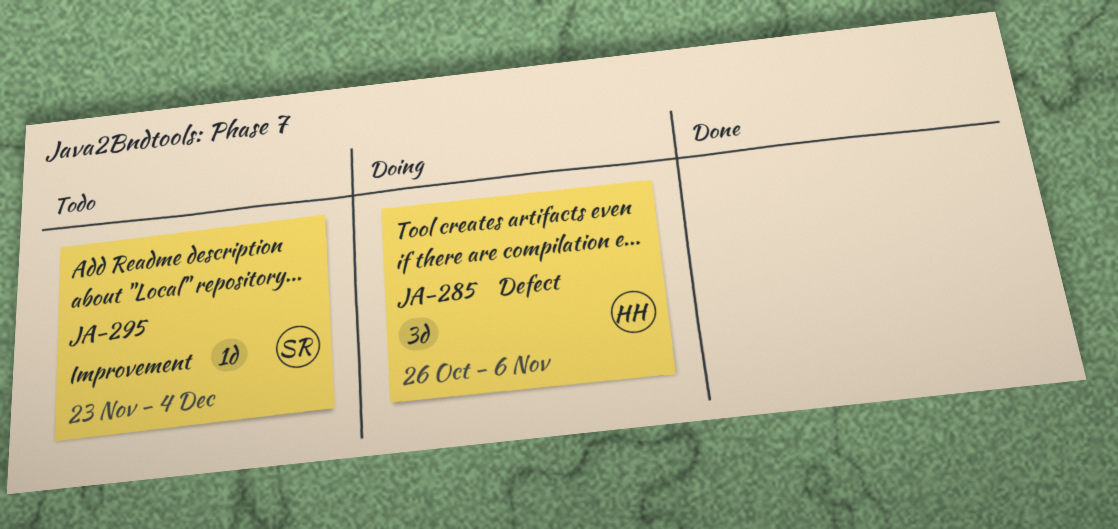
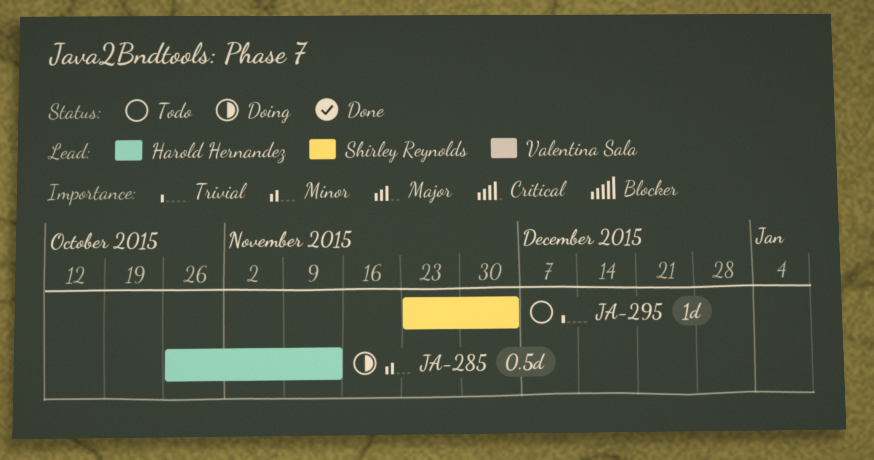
JA-285, estimate: 3d -> 0.5d
JA-285, due: Nov 6 -> Nov 13

